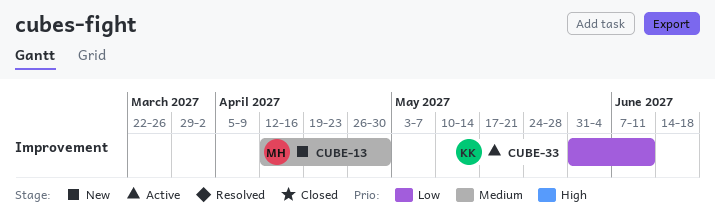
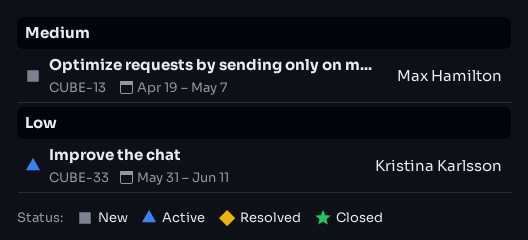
CUBE-13, start: Apr 12 -> Apr 19
CUBE-13, due: Apr 30 -> May 7

